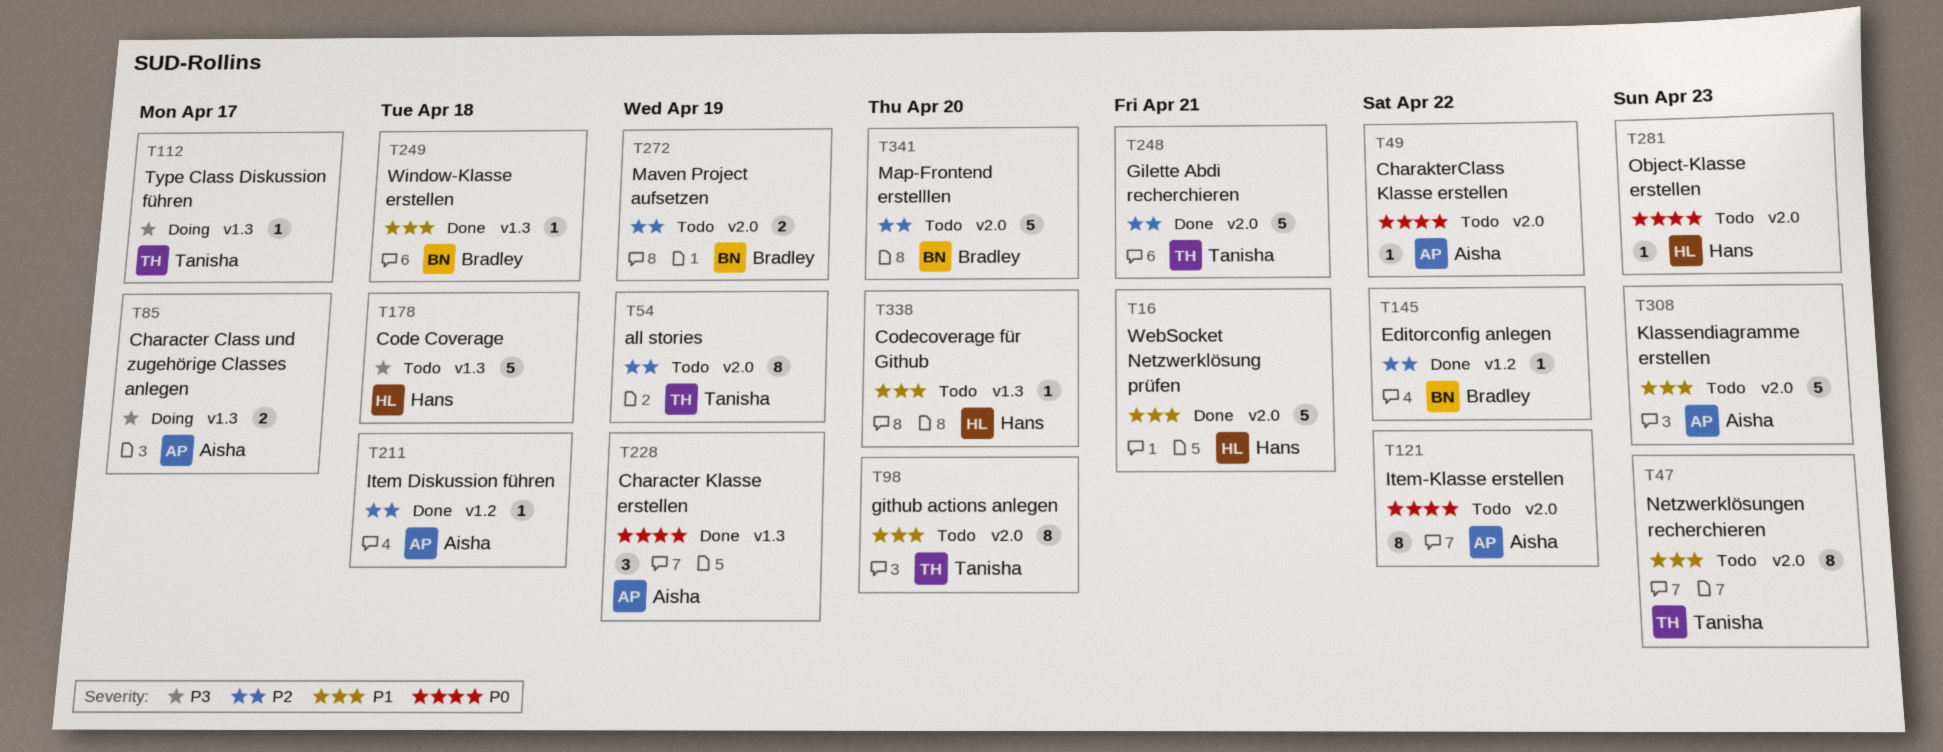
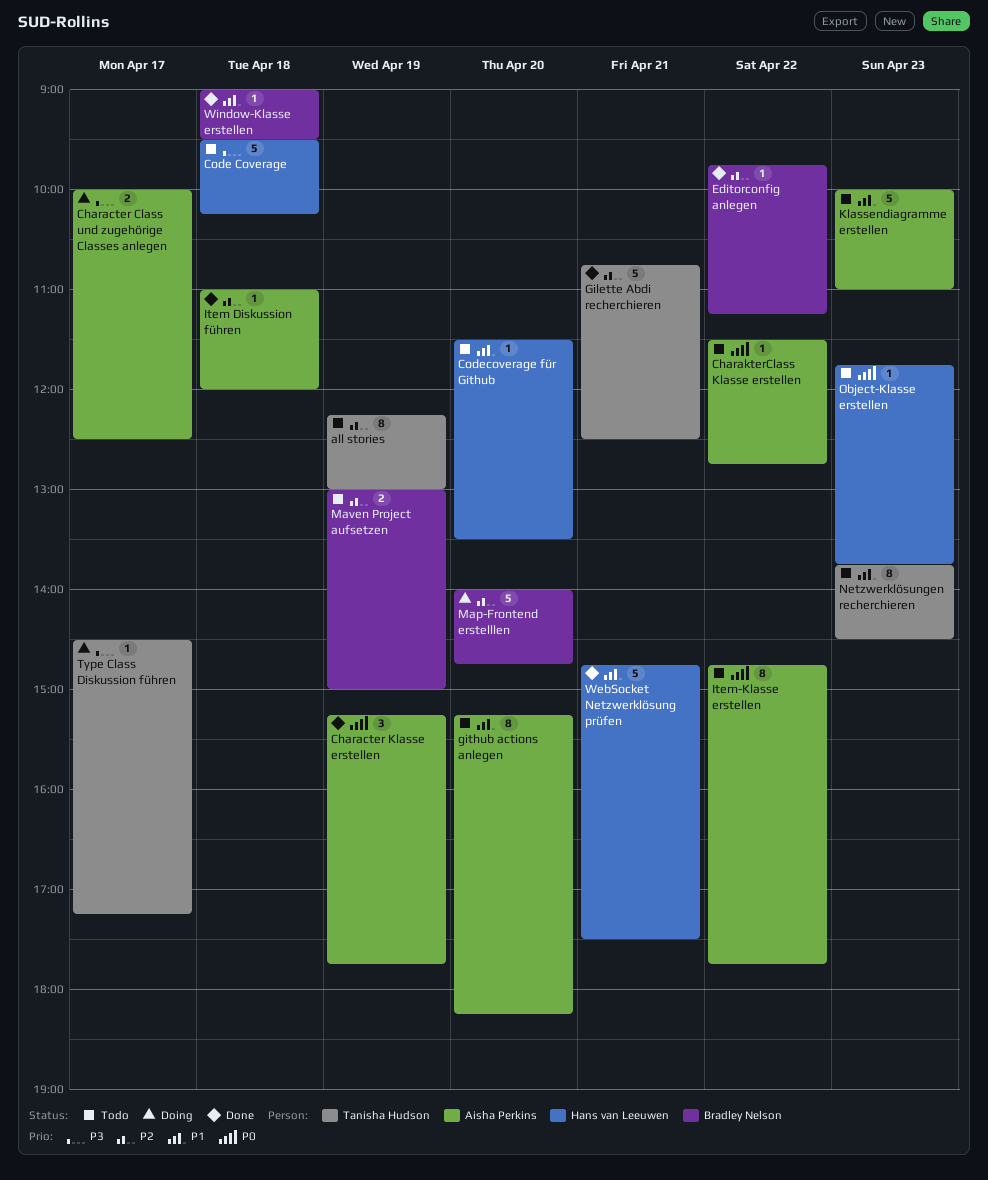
github actions anlegen, owner: Tanisha Hudson -> Aisha Perkins
Map-Frontend erstelllen, status: Todo -> Doing

